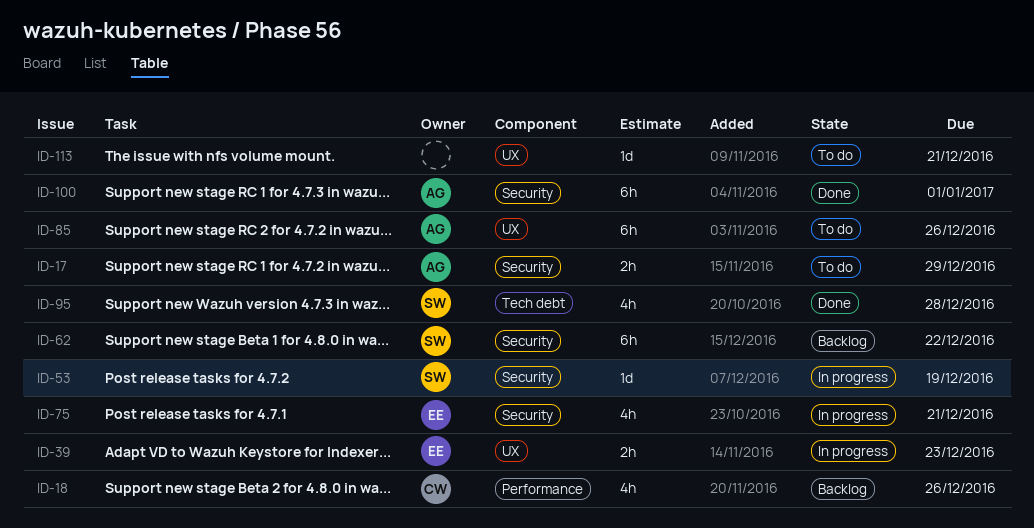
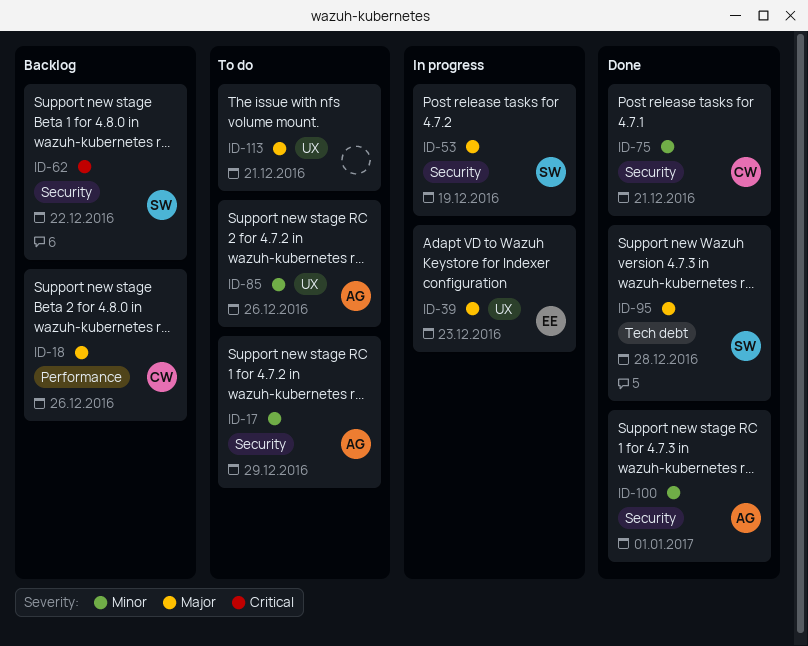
ID-75, status: In progress -> Done
ID-75, owner: EE -> CW

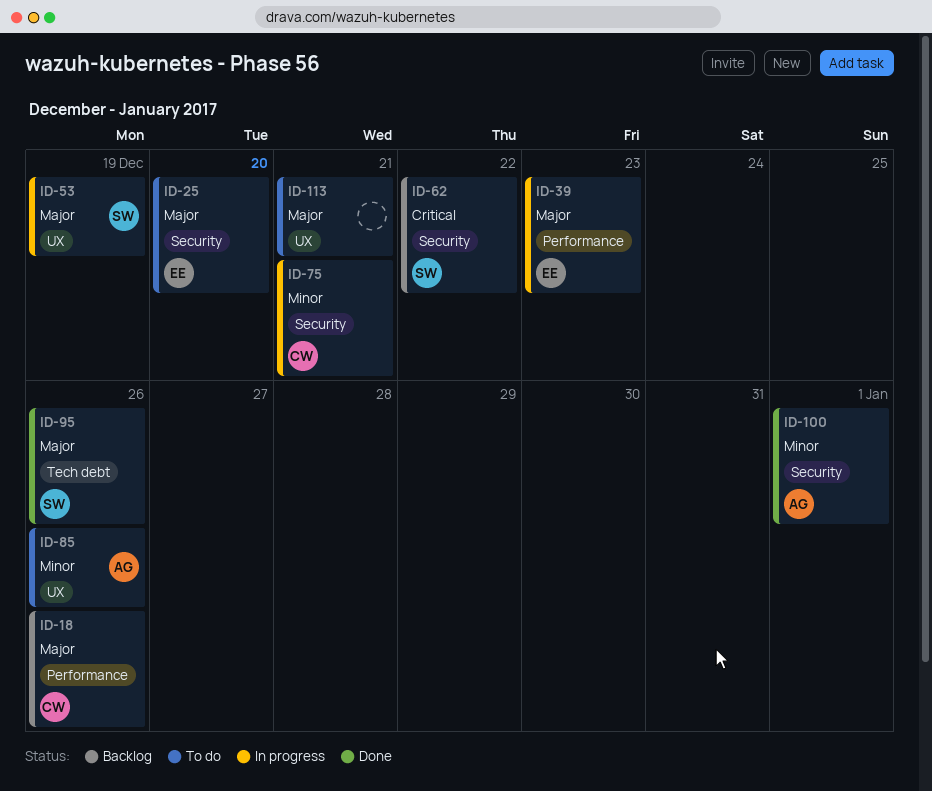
ID-17: present -> none
ID-25: none -> present
ID-39, label: UX -> Performance
ID-53, label: Security -> UX
ID-75, status: Done -> In progress
ID-95, due: Dec 28 -> Dec 26

